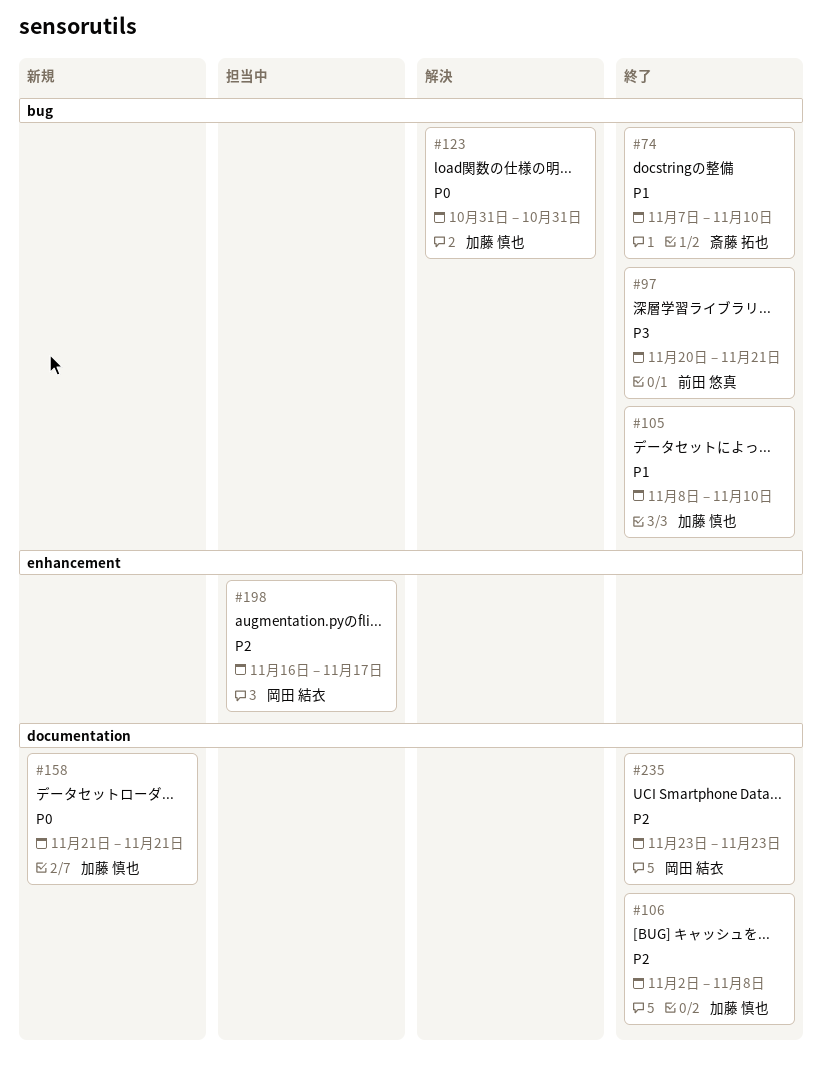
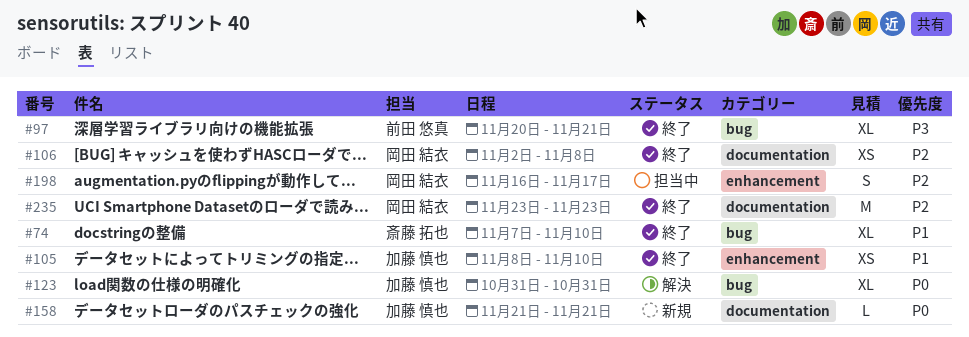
#105, label: bug -> enhancement
#106, owner: 加藤 慎也 -> 岡田 結衣

